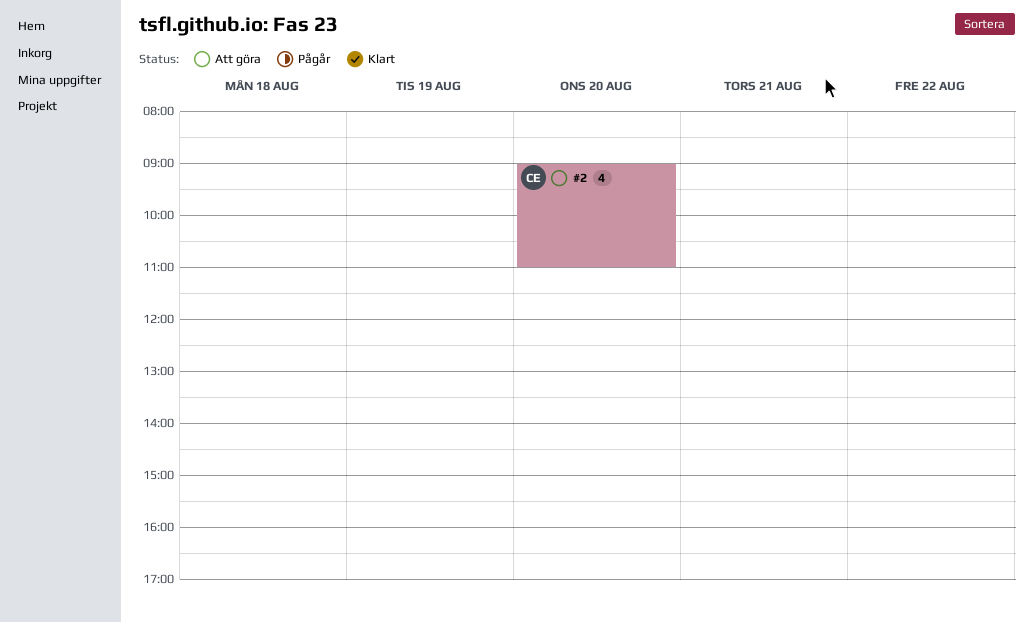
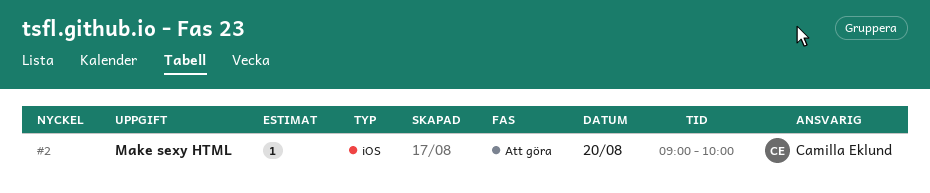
#2, estimate: 4 -> 1
#2, ends: 11:00 -> 10:00

